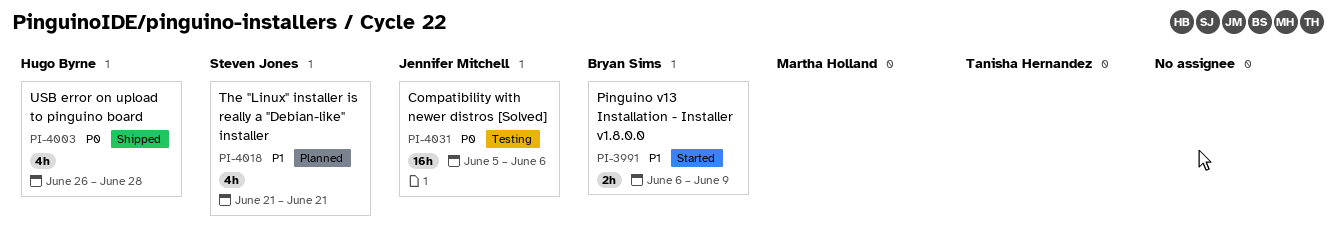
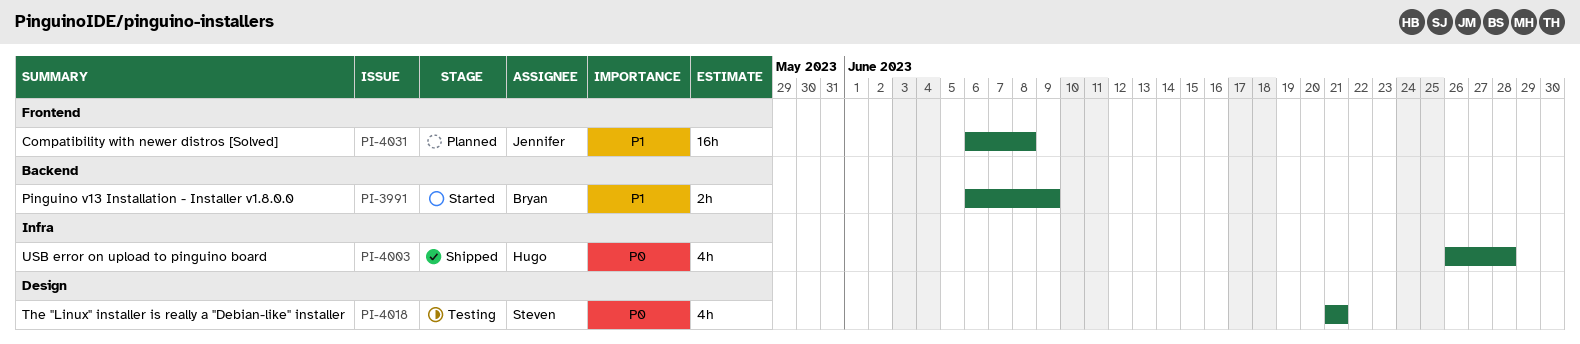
PI-4018, status: Planned -> Testing
PI-4018, priority: P1 -> P0
PI-4031, status: Testing -> Planned
PI-4031, priority: P0 -> P1
PI-4031, start: Jun 5 -> Jun 6
PI-4031, due: Jun 6 -> Jun 8

